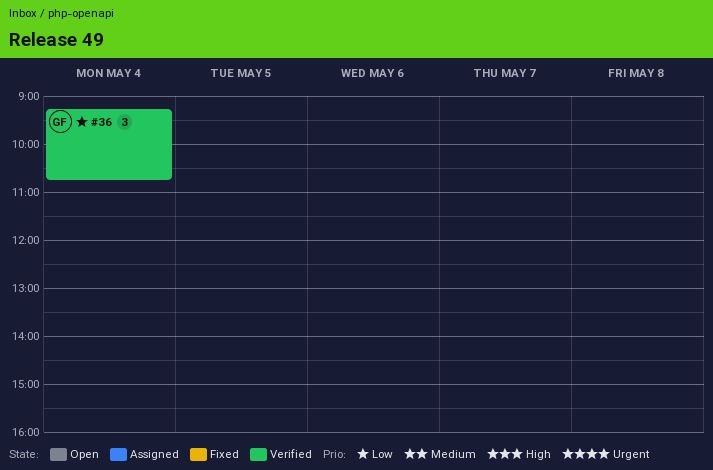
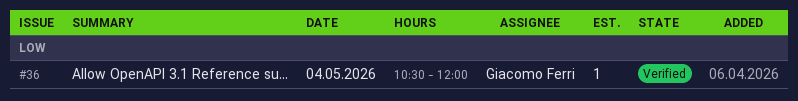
#36, estimate: 3 -> 1
#36, begins: 09:15 -> 10:30
#36, ends: 10:45 -> 12:00

